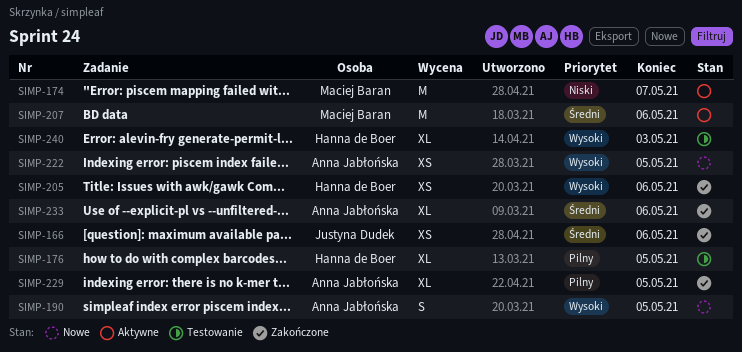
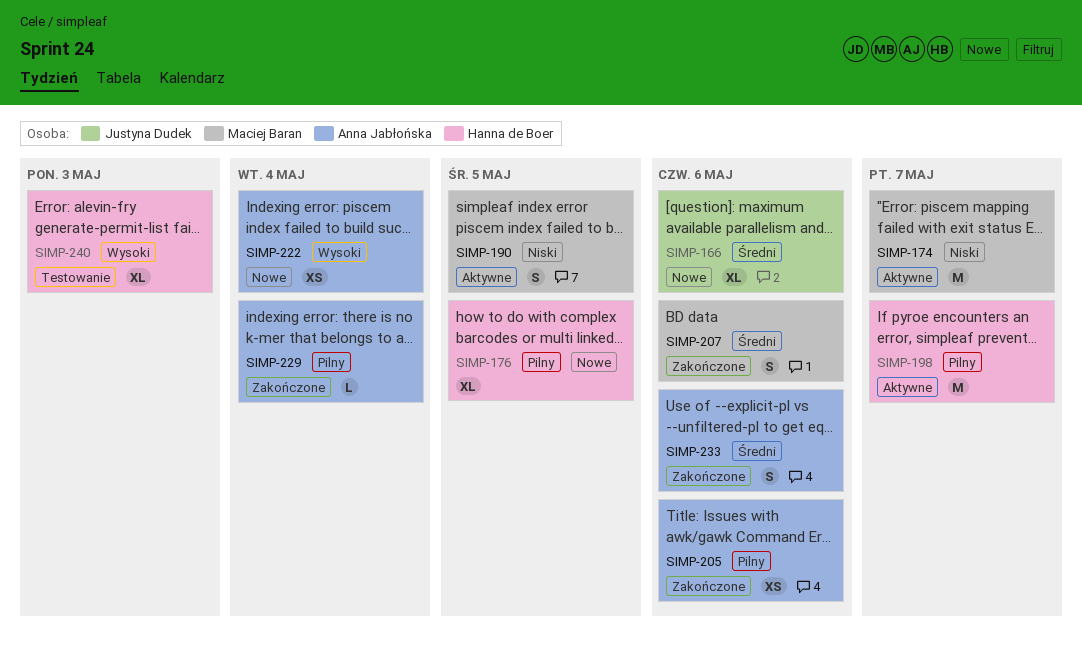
SIMP-166, status: Zakończone -> Nowe
SIMP-166, estimate: XS -> XL
SIMP-176, status: Testowanie -> Nowe
SIMP-190, status: Nowe -> Aktywne
SIMP-190, owner: Anna Jabłońska -> Maciej Baran
SIMP-190, priority: Wysoki -> Niski
SIMP-198: none -> present
SIMP-205, owner: Hanna de Boer -> Anna Jabłońska
SIMP-205, priority: Wysoki -> Pilny
SIMP-207, status: Aktywne -> Zakończone
SIMP-207, estimate: M -> S
SIMP-222, due: May 5 -> May 4
SIMP-229, estimate: XL -> L
SIMP-229, due: May 5 -> May 4
SIMP-233, estimate: XL -> S

